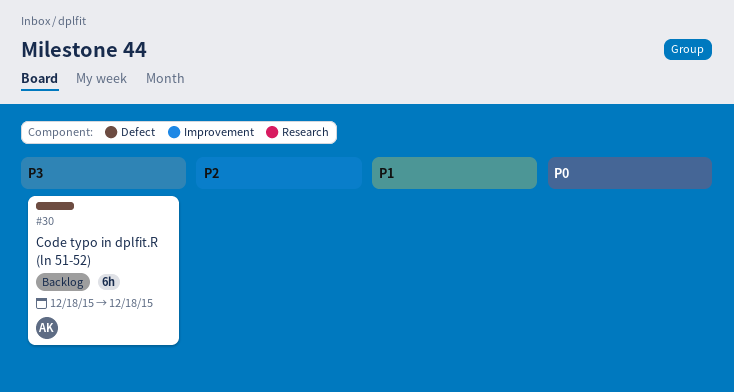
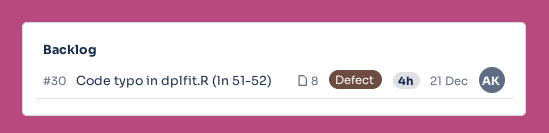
#30, estimate: 6h -> 4h
#30, due: Dec 18 -> Dec 21

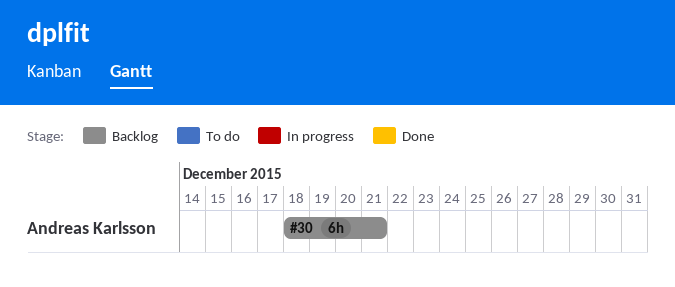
#30, estimate: 4h -> 6h

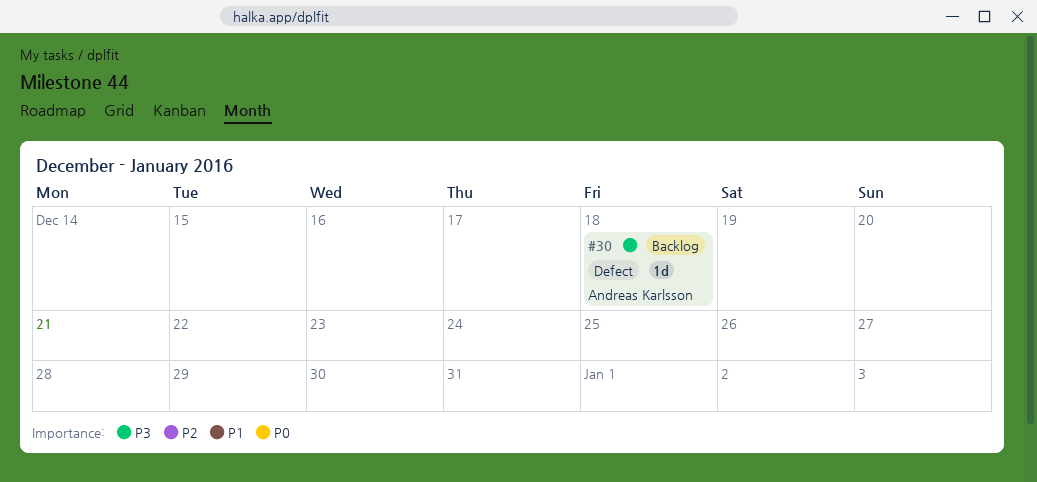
#30, estimate: 6h -> 1d
#30, due: Dec 21 -> Dec 18

